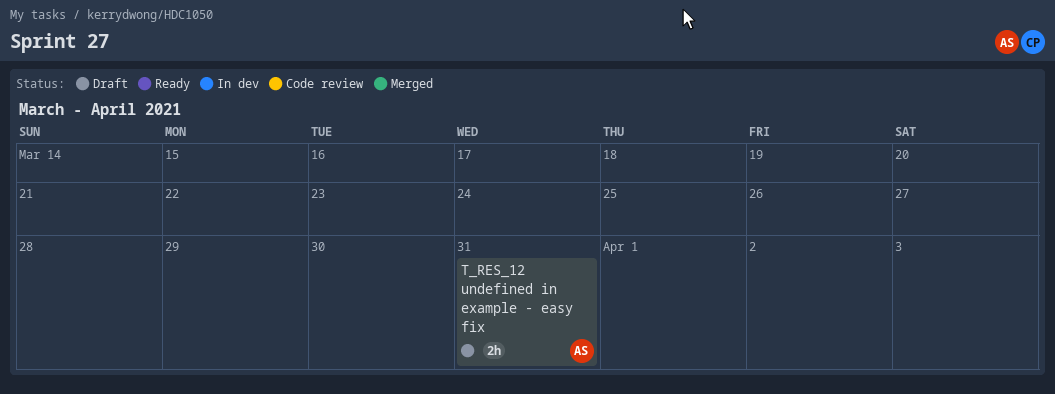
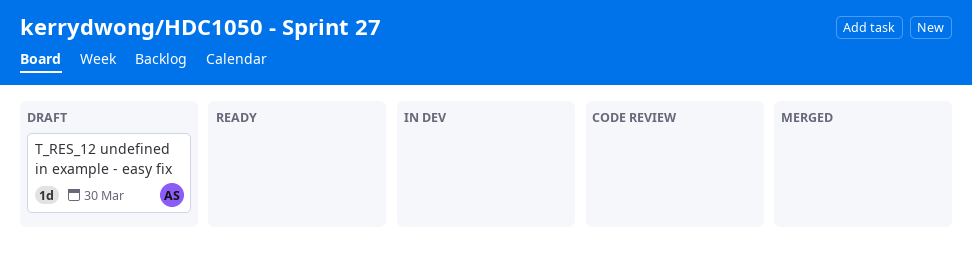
T_RES_12 undefined in example - easy fix, estimate: 2h -> 1d
T_RES_12 undefined in example - easy fix, due: Mar 31 -> Mar 30

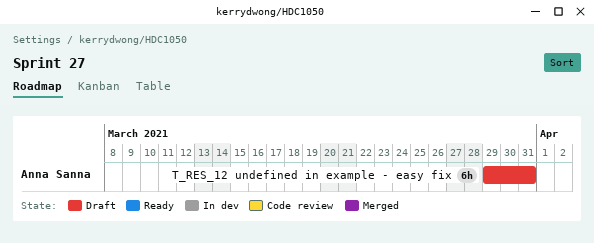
T_RES_12 undefined in example - easy fix, estimate: 1d -> 6h
T_RES_12 undefined in example - easy fix, due: Mar 30 -> Mar 31

